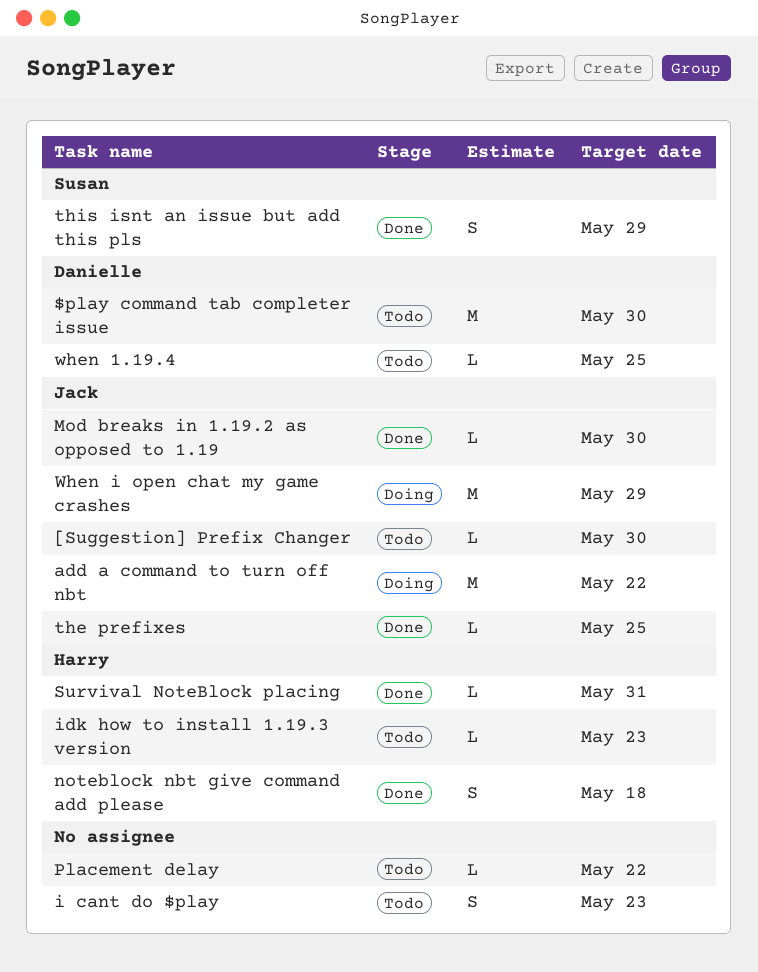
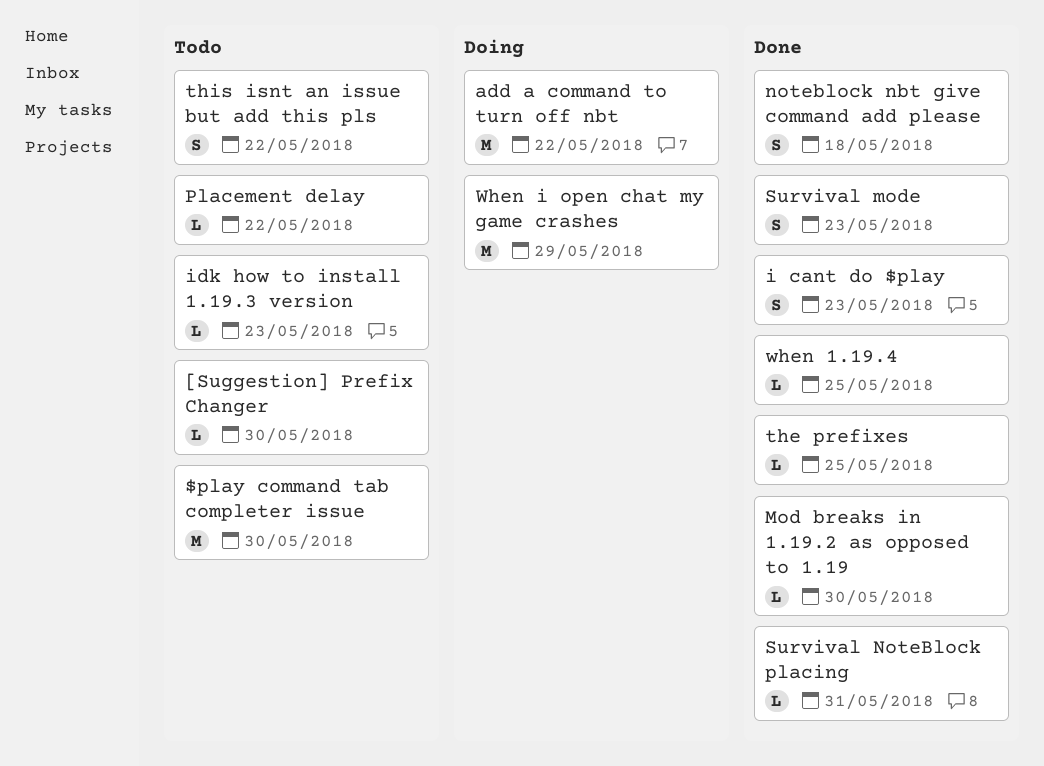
i cant do $play, status: Todo -> Done
Survival mode: none -> present
this isnt an issue but add this pls, status: Done -> Todo
this isnt an issue but add this pls, due: May 29 -> May 22
when 1.19.4, status: Todo -> Done

